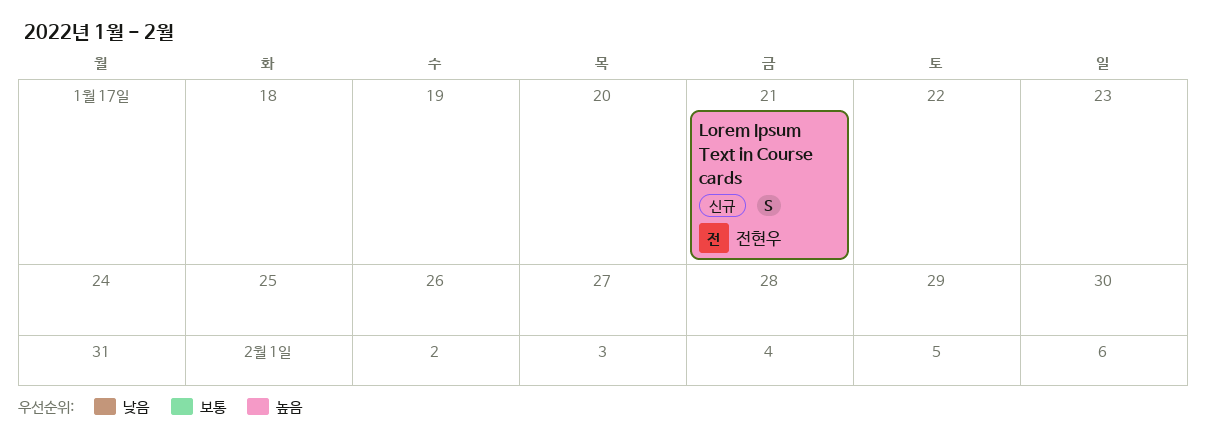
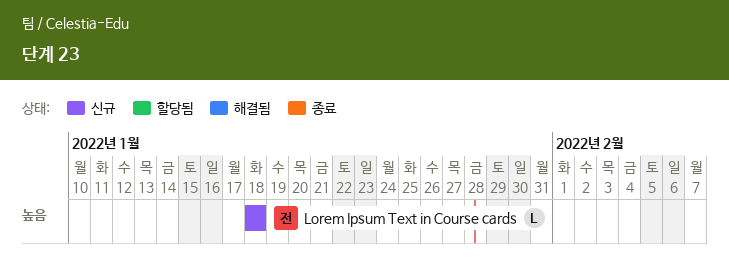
Lorem Ipsum Text in Course cards, estimate: S -> L
Lorem Ipsum Text in Course cards, due: Jan 21 -> Jan 18

